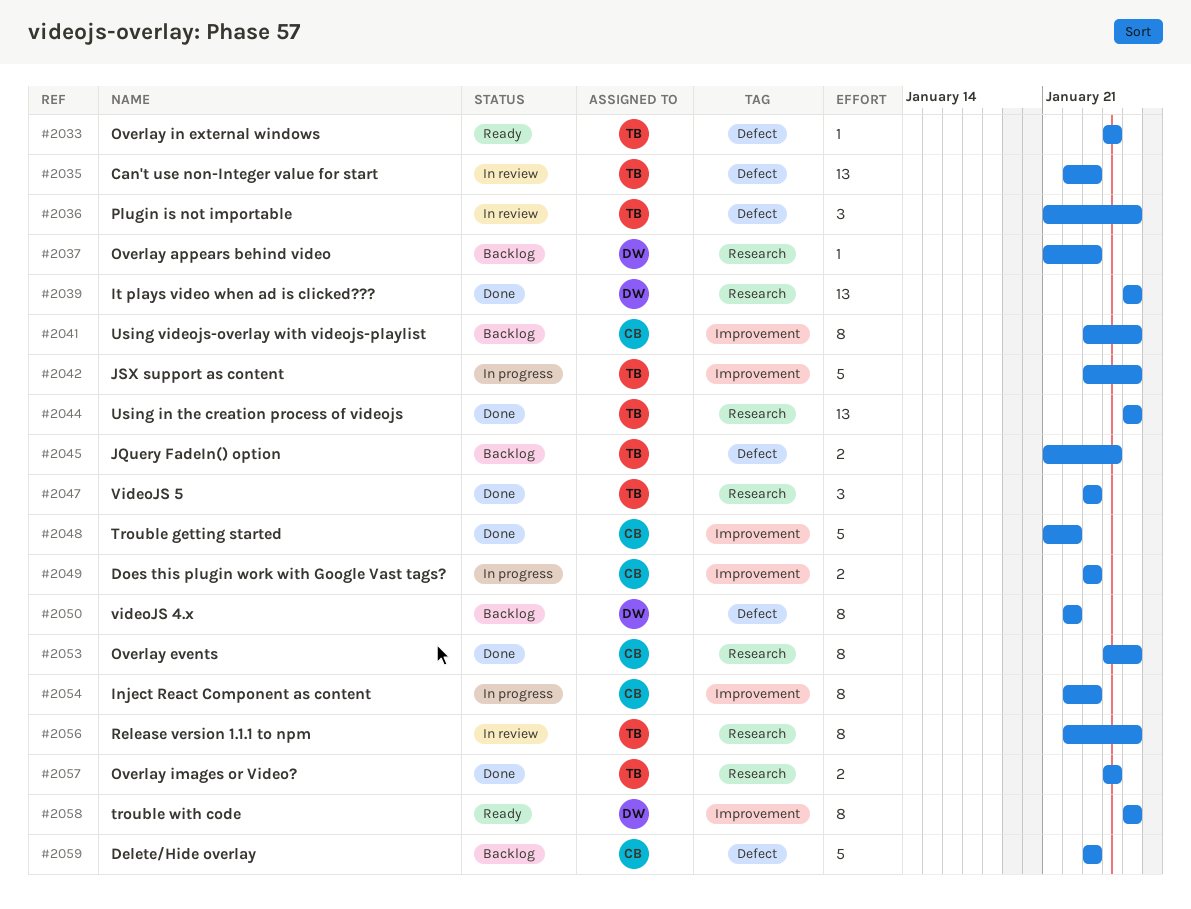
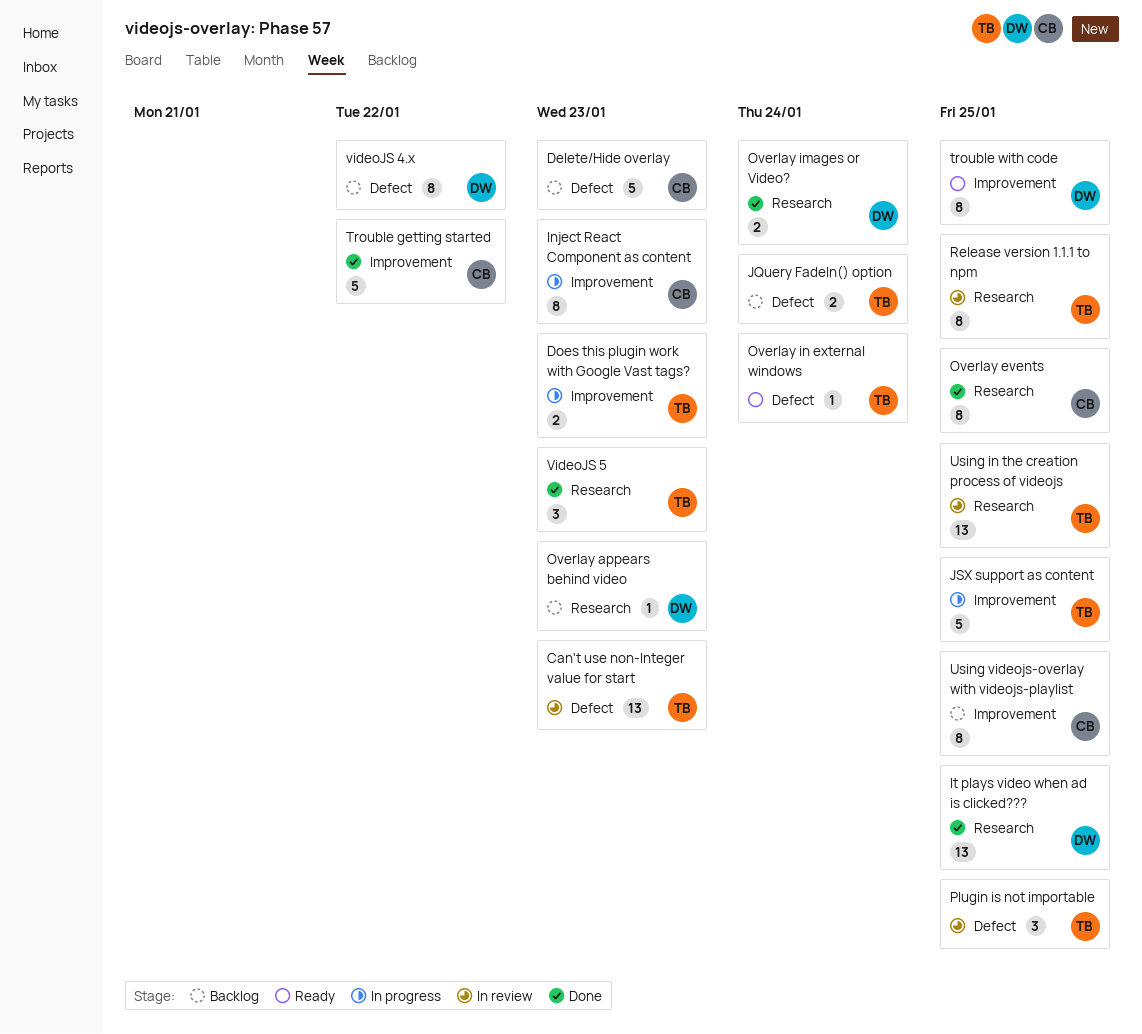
Does this plugin work with Google Vast tags?, owner: CB -> TB
Overlay images or Video?, owner: TB -> DW
Using in the creation process of videojs, status: Done -> In review

